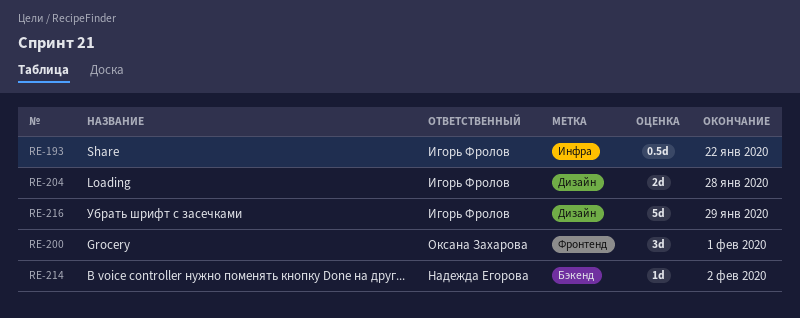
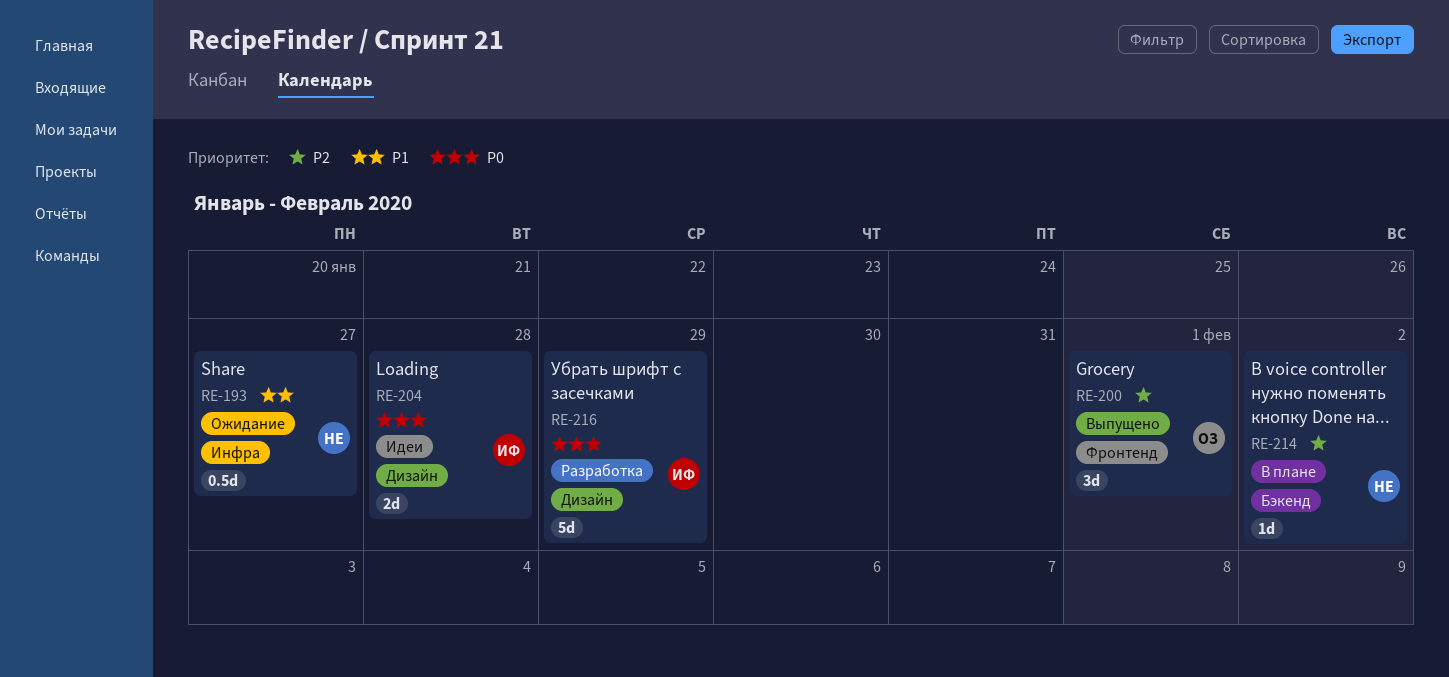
RE-193, owner: Игорь Фролов -> Надежда Егорова
RE-193, due: Jan 22 -> Jan 27

